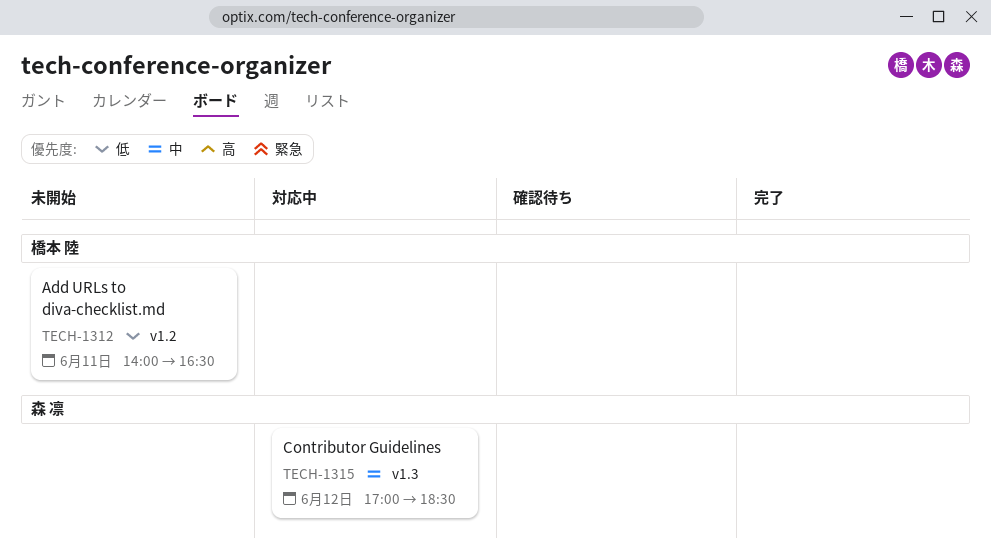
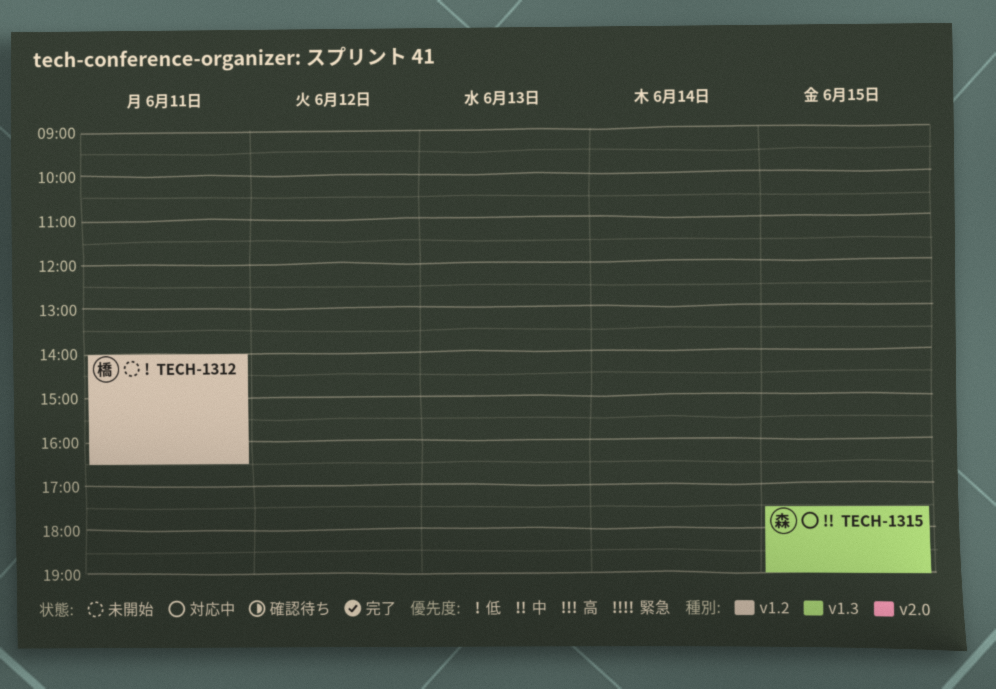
TECH-1315, day: Jun 12 -> Jun 15
TECH-1315, begins: 17:00 -> 17:30
TECH-1315, ends: 18:30 -> 19:00

